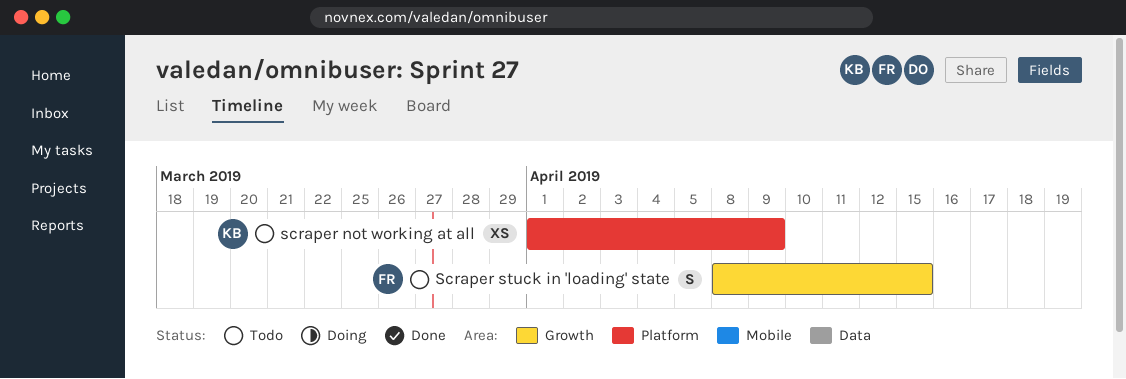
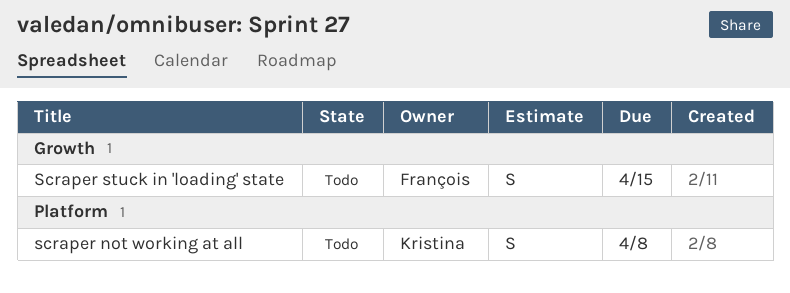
scraper not working at all, estimate: XS -> S
scraper not working at all, due: Apr 9 -> Apr 8

